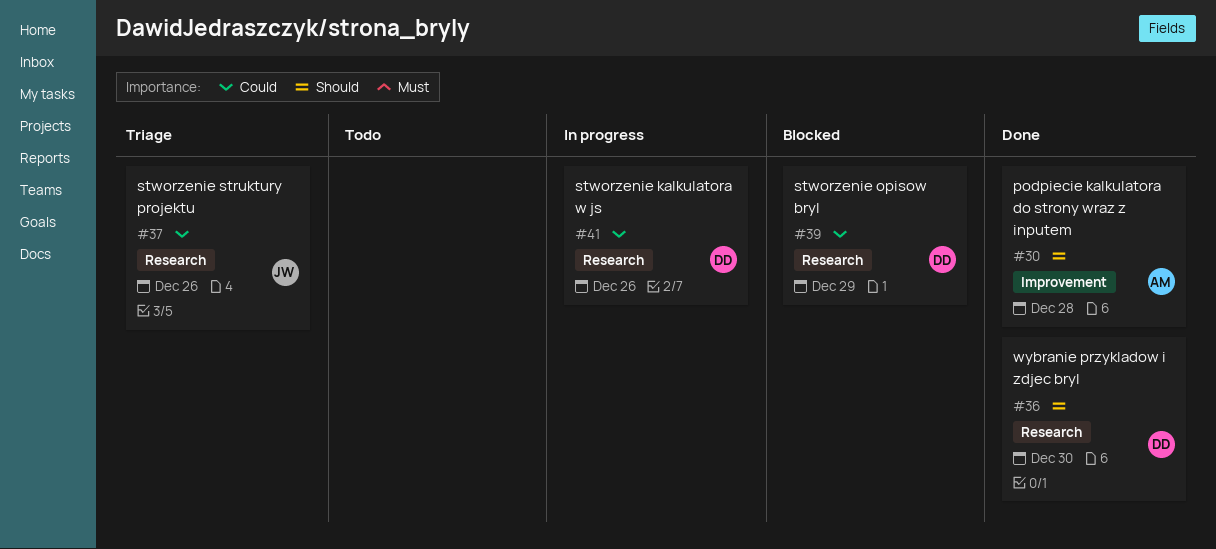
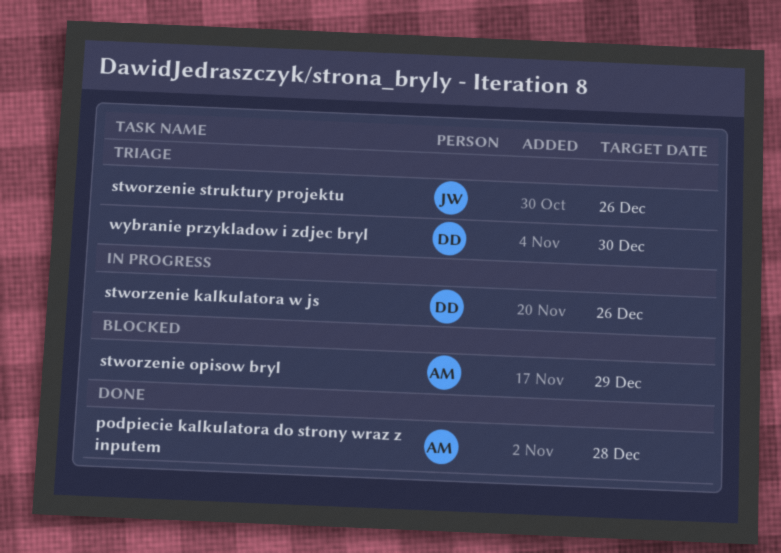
stworzenie opisow bryl, owner: DD -> AM
wybranie przykladow i zdjec bryl, status: Done -> Triage

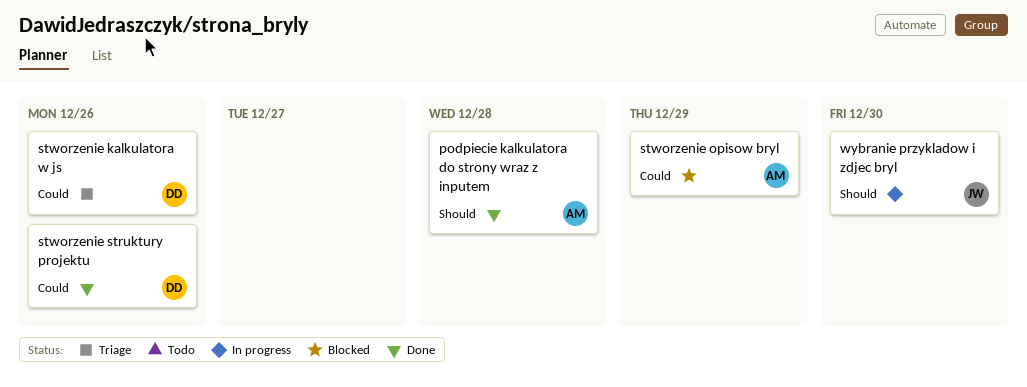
stworzenie kalkulatora w js, status: In progress -> Triage
stworzenie struktury projektu, status: Triage -> Done
stworzenie struktury projektu, owner: JW -> DD
wybranie przykladow i zdjec bryl, status: Triage -> In progress
wybranie przykladow i zdjec bryl, owner: DD -> JW

